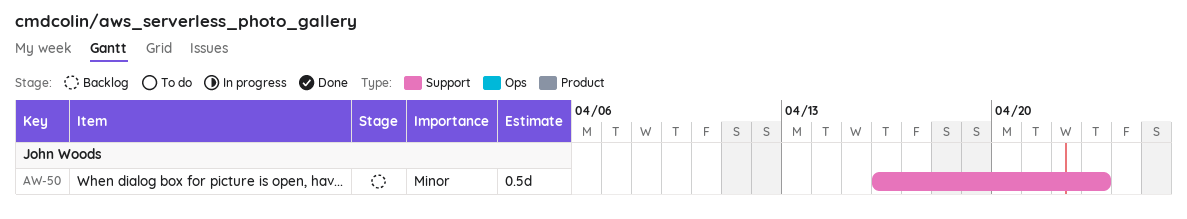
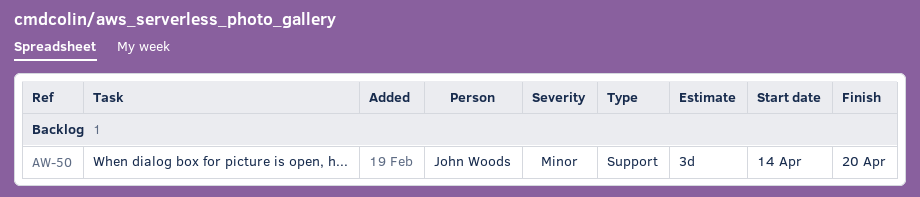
AW-50, estimate: 0.5d -> 3d
AW-50, start: Apr 16 -> Apr 14
AW-50, due: Apr 23 -> Apr 20

